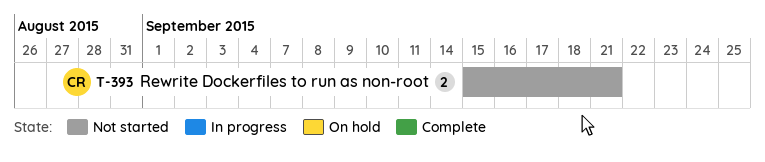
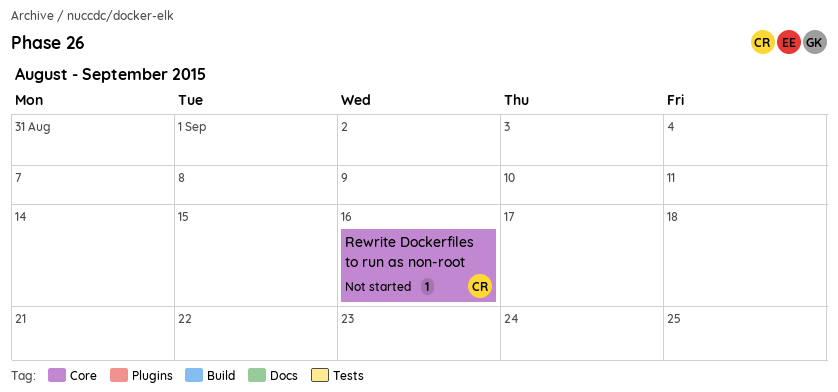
Rewrite Dockerfiles to run as non-root, estimate: 2 -> 1
Rewrite Dockerfiles to run as non-root, due: Sep 21 -> Sep 16

